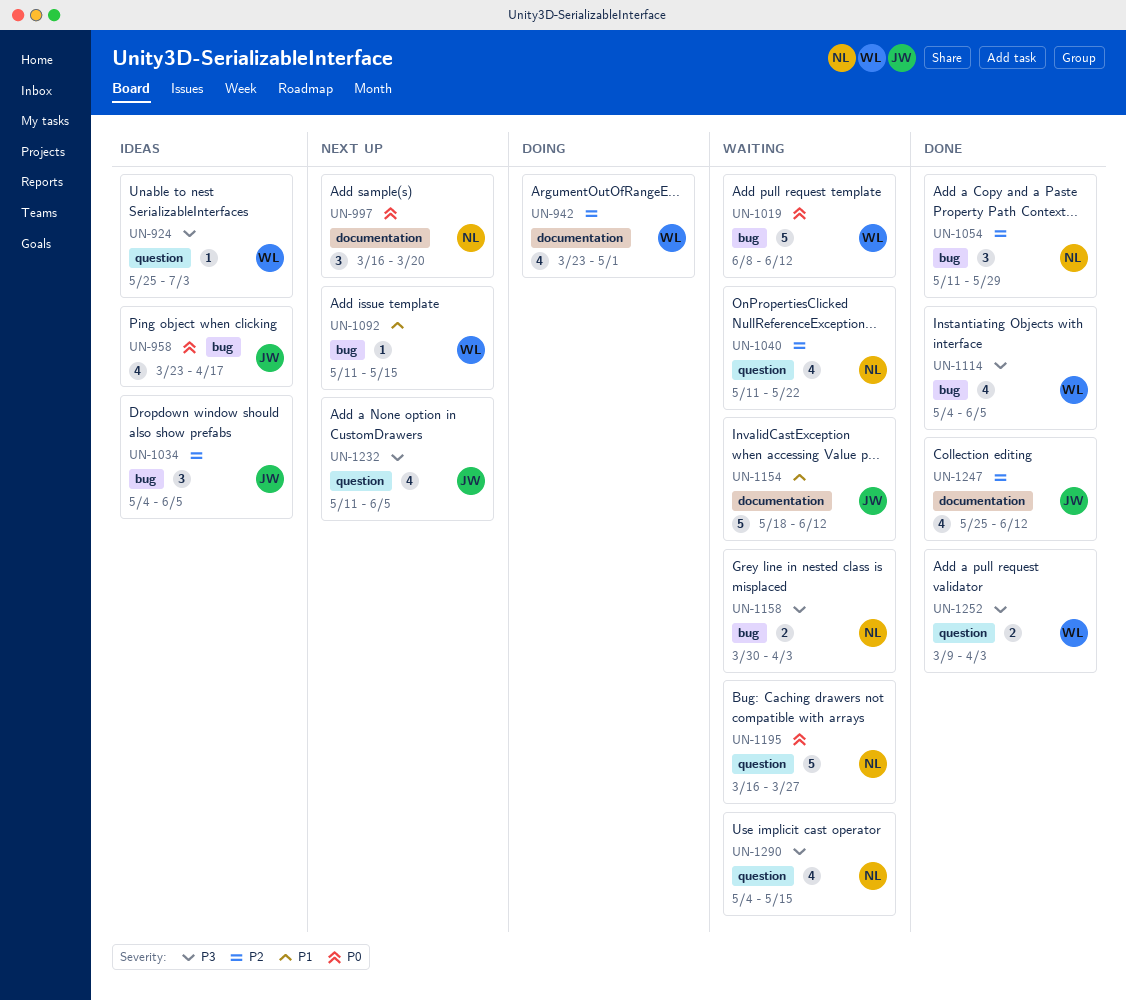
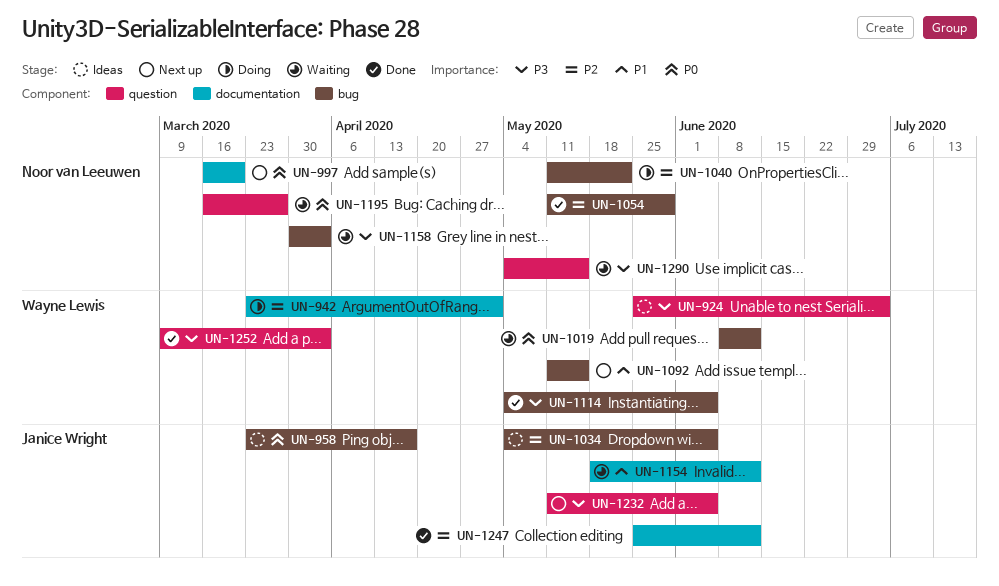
UN-1040, status: Waiting -> Doing
UN-1040, label: question -> bug

